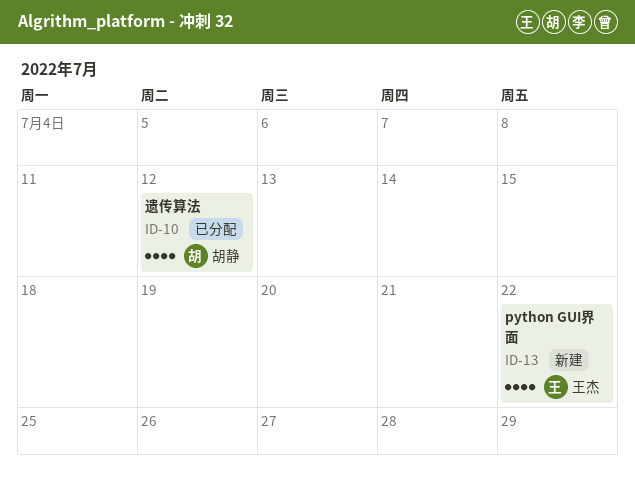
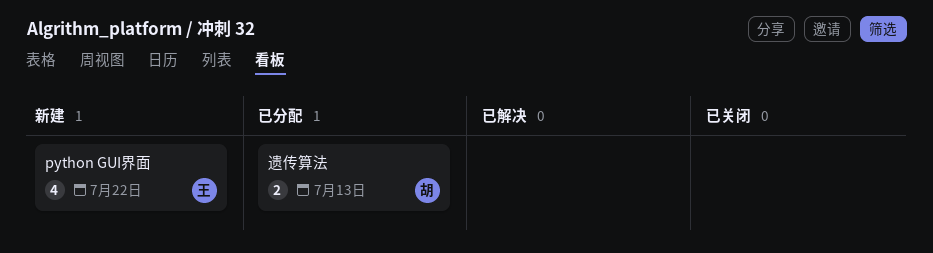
遗传算法, estimate: 4 -> 2
遗传算法, due: Jul 12 -> Jul 13

